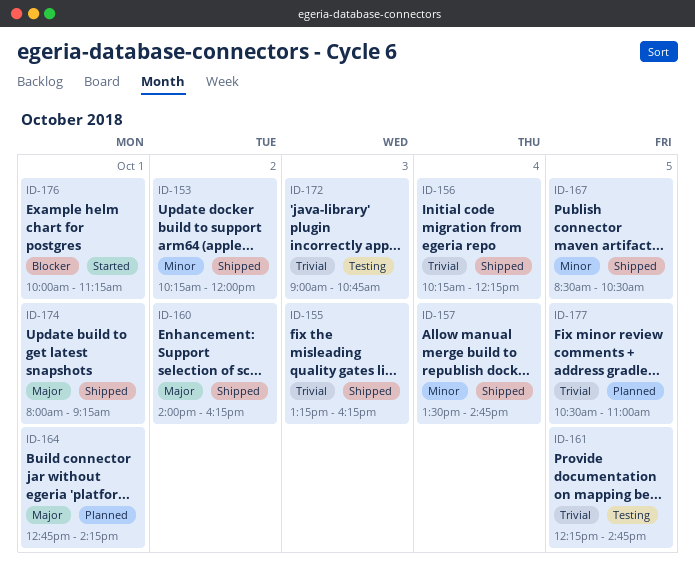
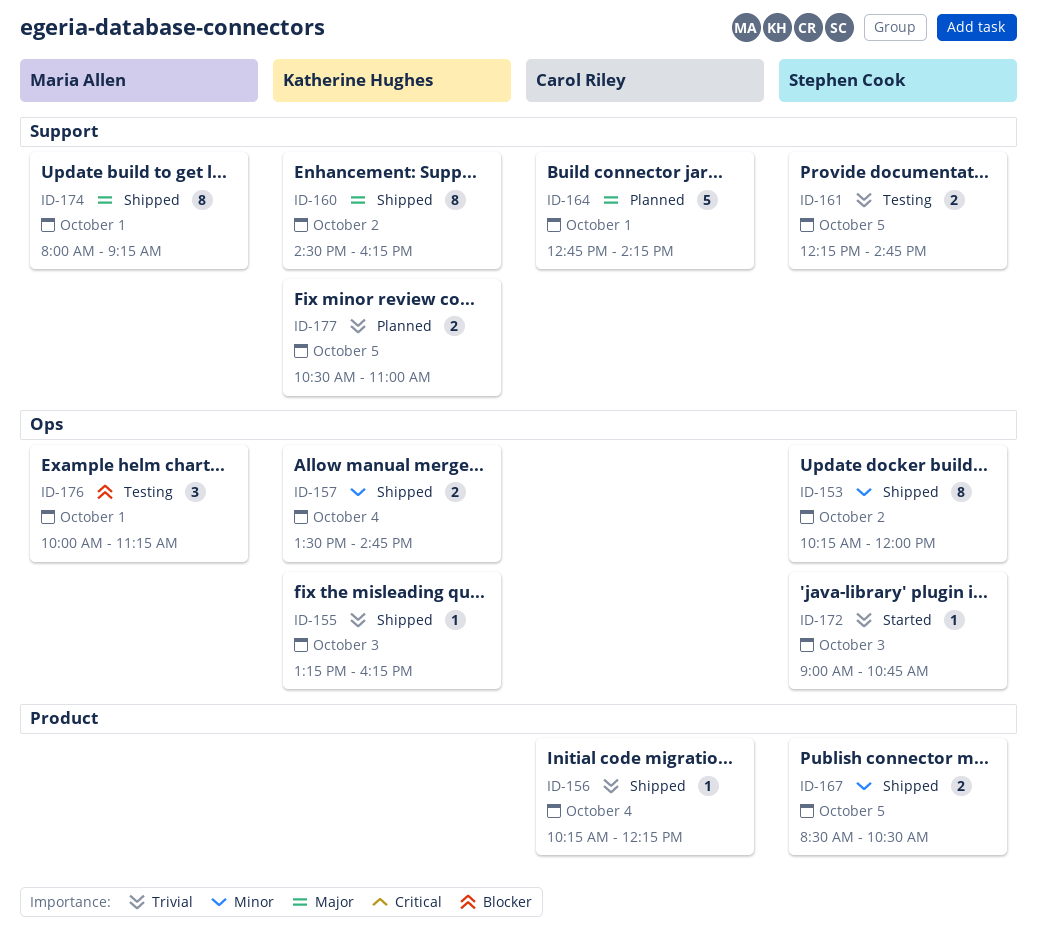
ID-160, begins: 14:00 -> 14:30
ID-172, status: Testing -> Started
ID-176, status: Started -> Testing

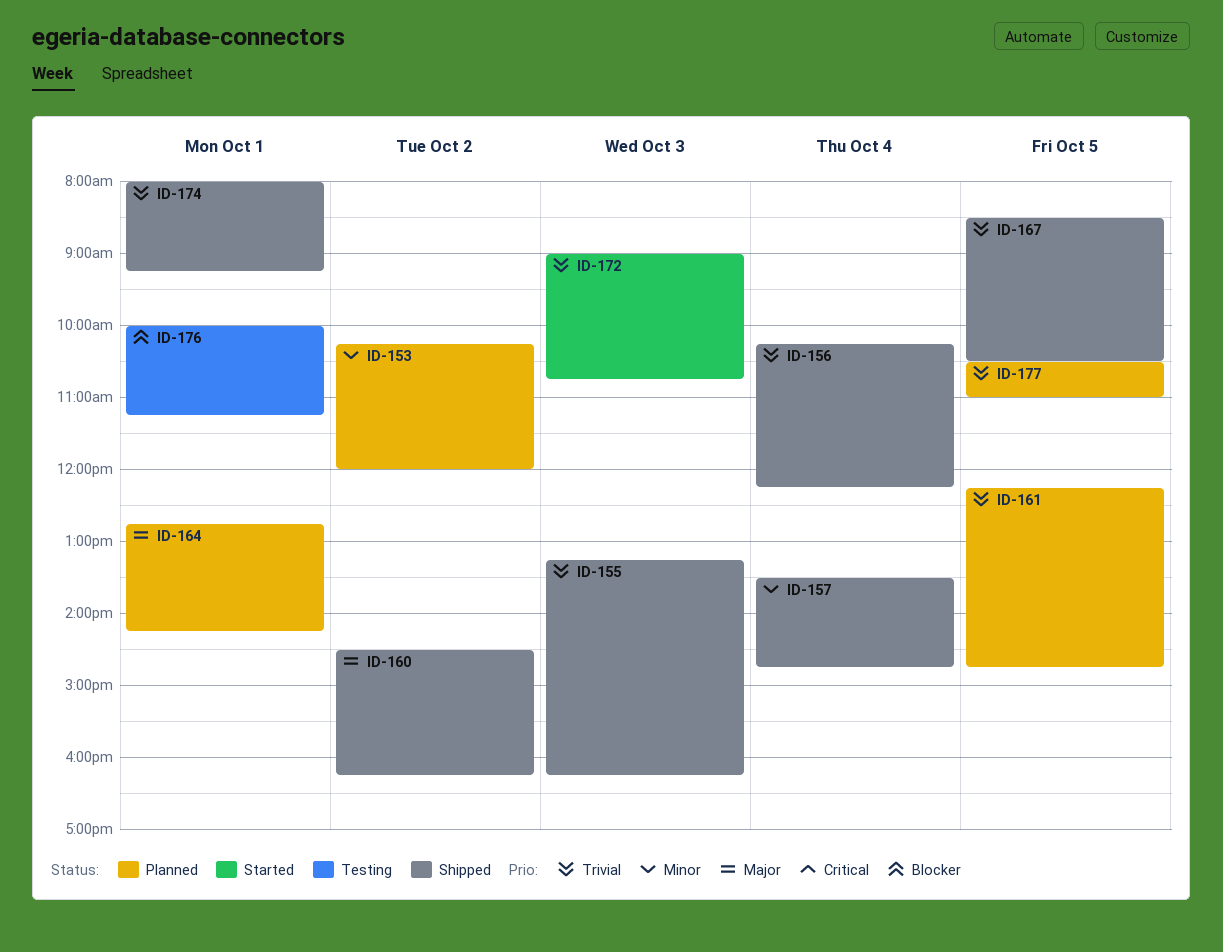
ID-153, status: Shipped -> Planned
ID-161, status: Testing -> Planned
ID-167, priority: Minor -> Trivial
ID-174, priority: Major -> Trivial

